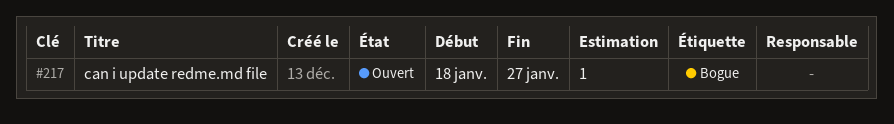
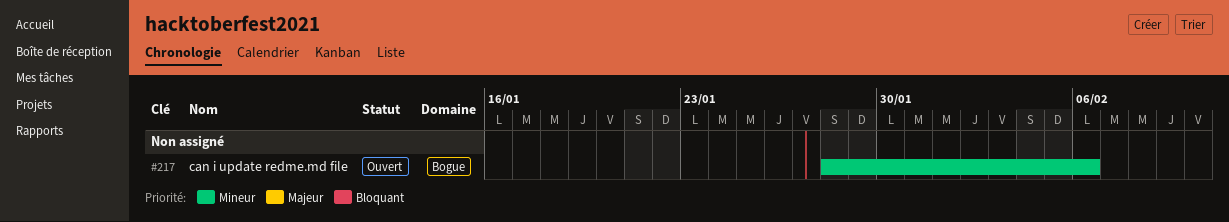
#217, start: Jan 18 -> Jan 28
#217, due: Jan 27 -> Feb 6

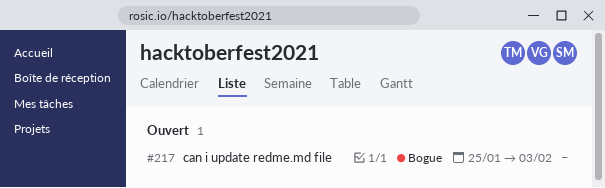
#217, start: Jan 28 -> Jan 25
#217, due: Feb 6 -> Feb 3

